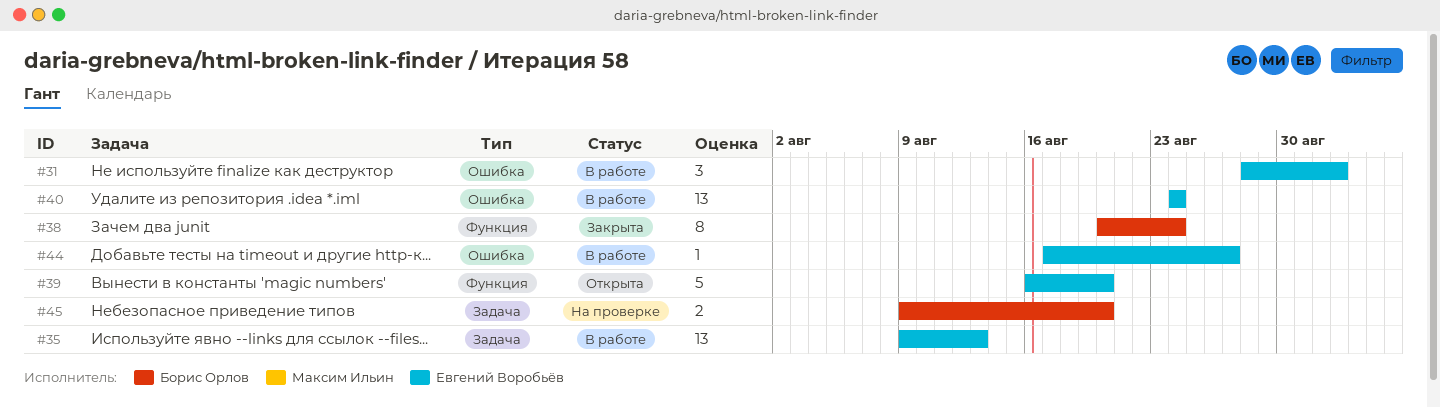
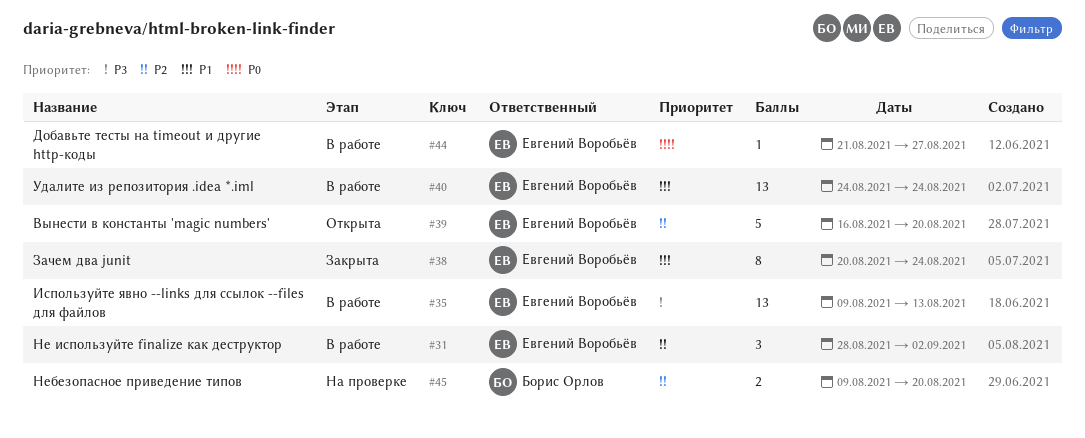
#38, owner: Борис Орлов -> Евгений Воробьёв
#44, start: Aug 17 -> Aug 21

